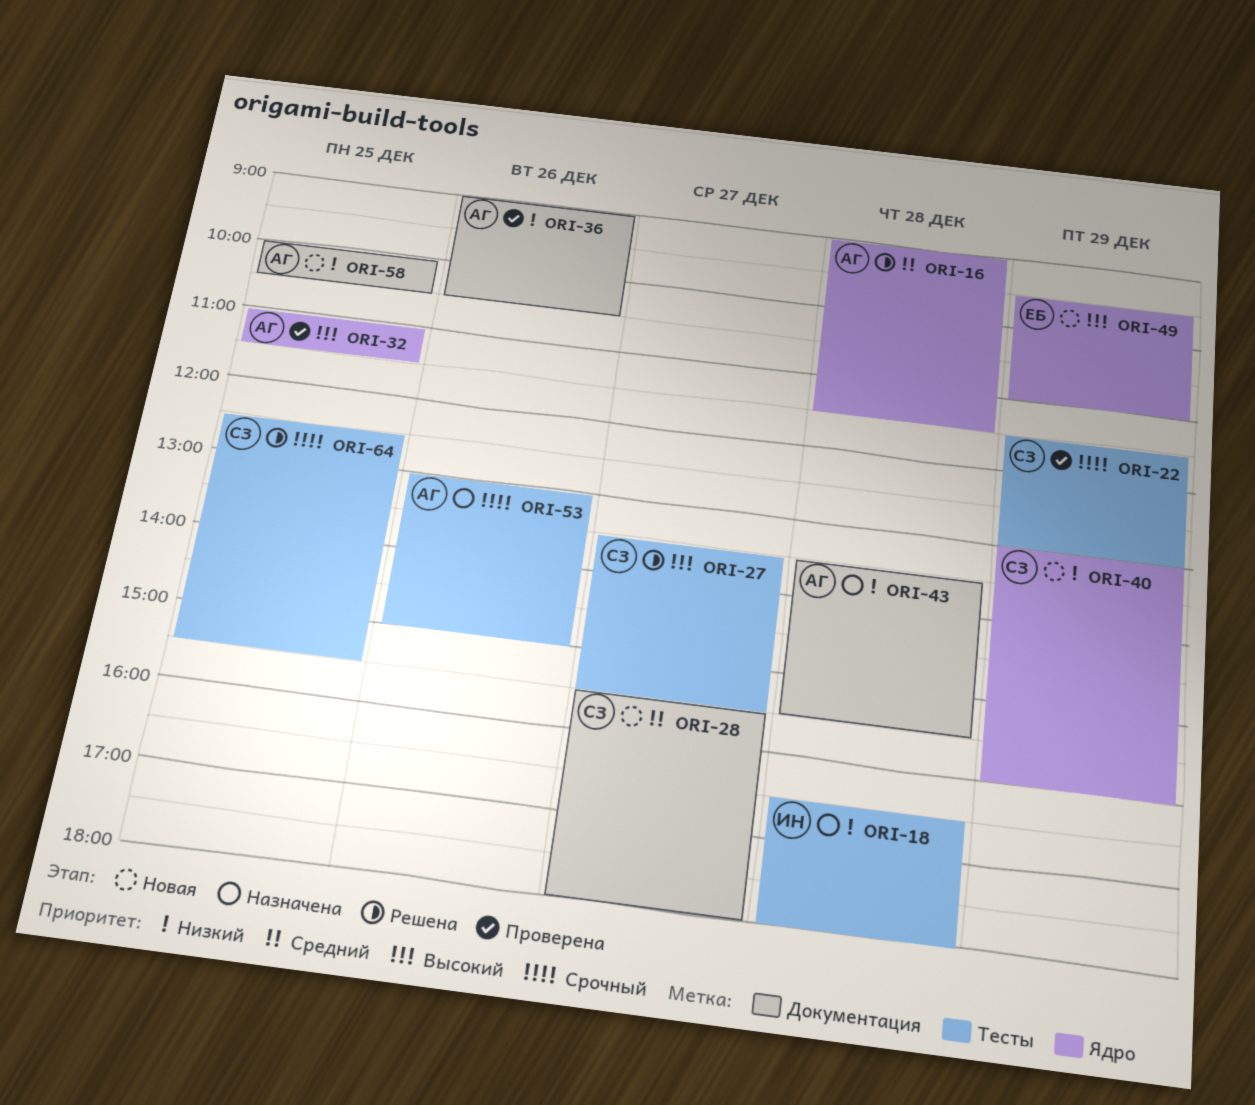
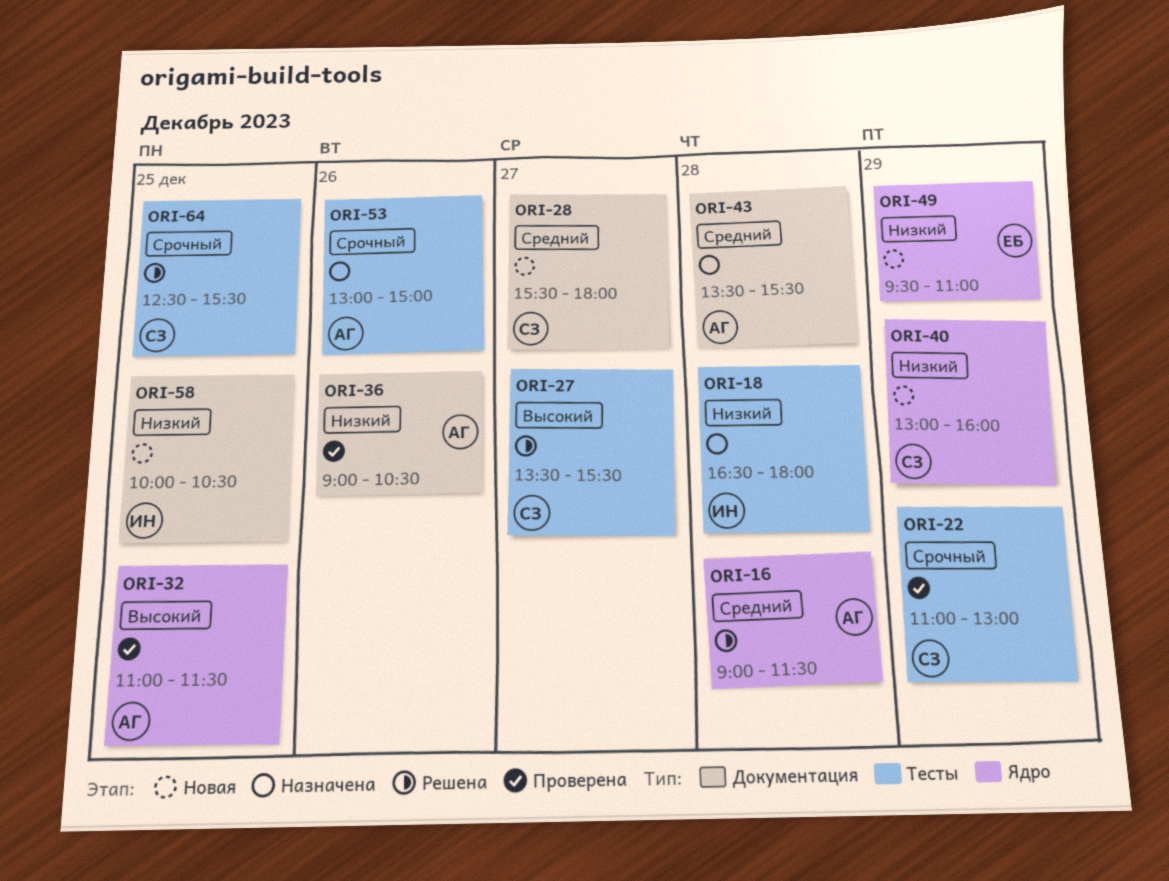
ORI-22, begins: 11:30 -> 11:00
ORI-43, priority: Низкий -> Средний
ORI-49, priority: Высокий -> Низкий
ORI-58, owner: АГ -> ИН

